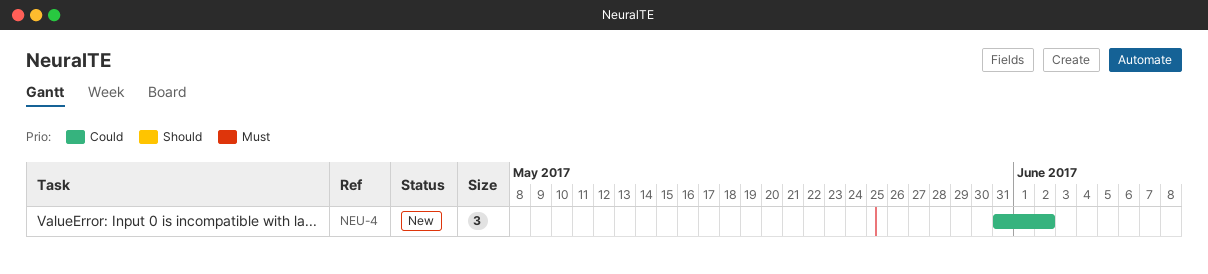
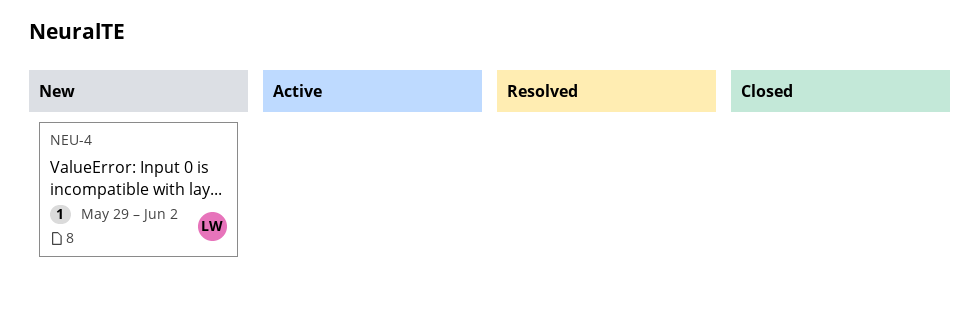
NEU-4, estimate: 3 -> 1
NEU-4, start: May 31 -> May 29

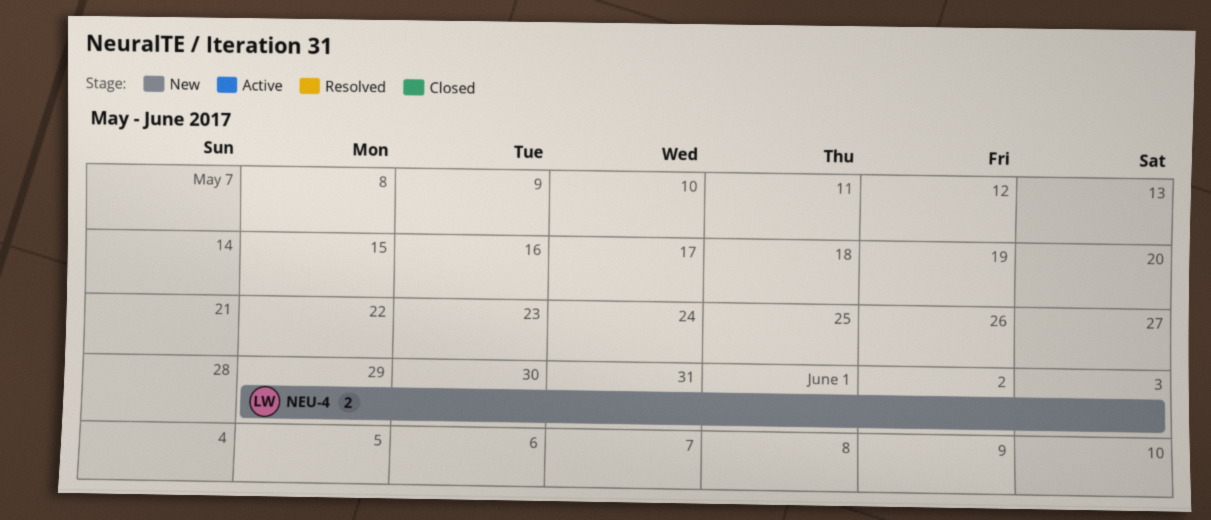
NEU-4, estimate: 1 -> 2
NEU-4, due: Jun 2 -> Jun 3

